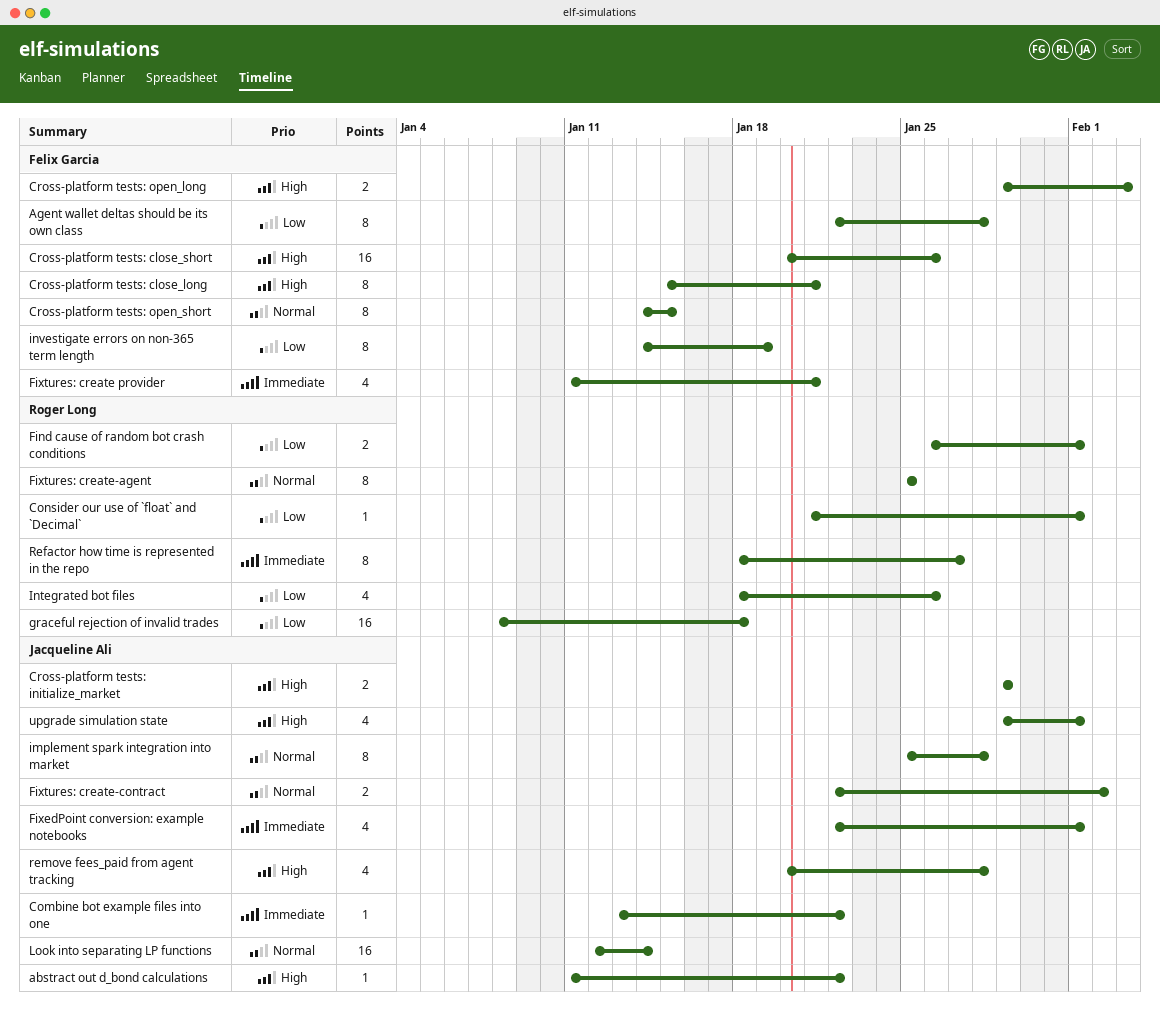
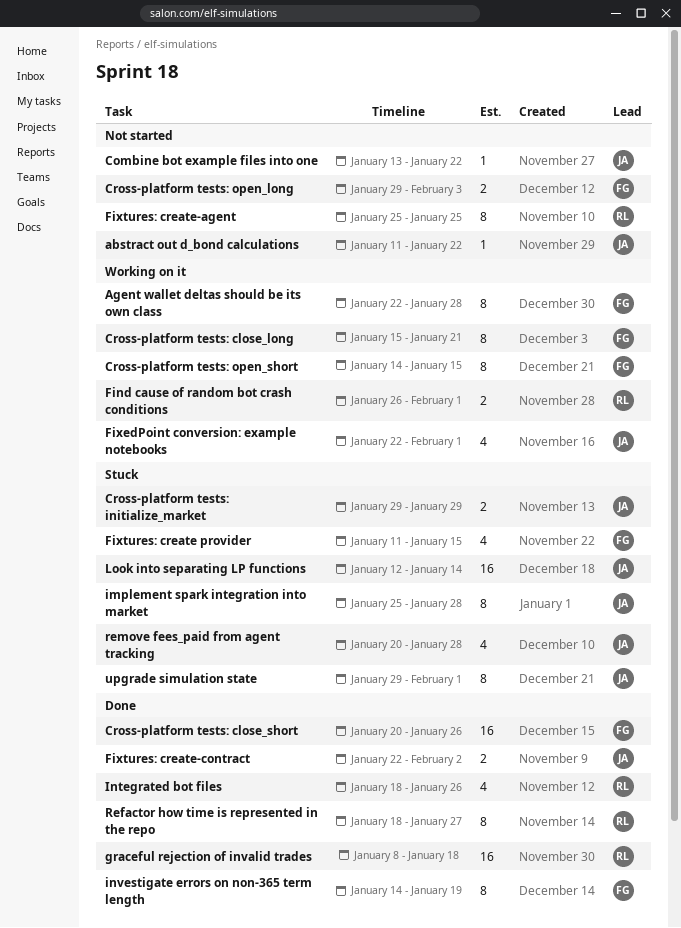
Consider our use of `float` and `Decimal`: present -> none
Fixtures: create provider, due: Jan 21 -> Jan 15
upgrade simulation state, estimate: 4 -> 8

